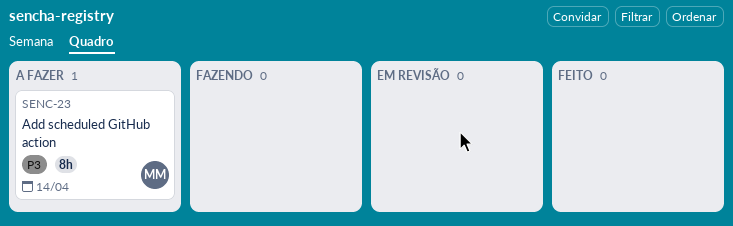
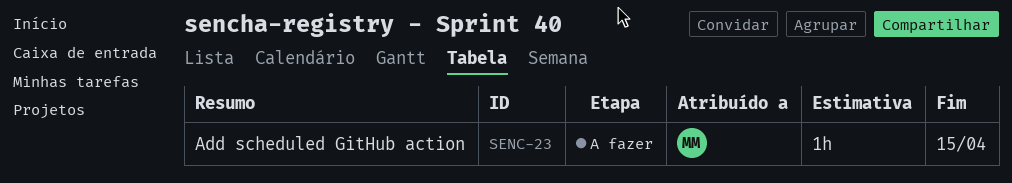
SENC-23, estimate: 8h -> 1h
SENC-23, due: Apr 14 -> Apr 15

